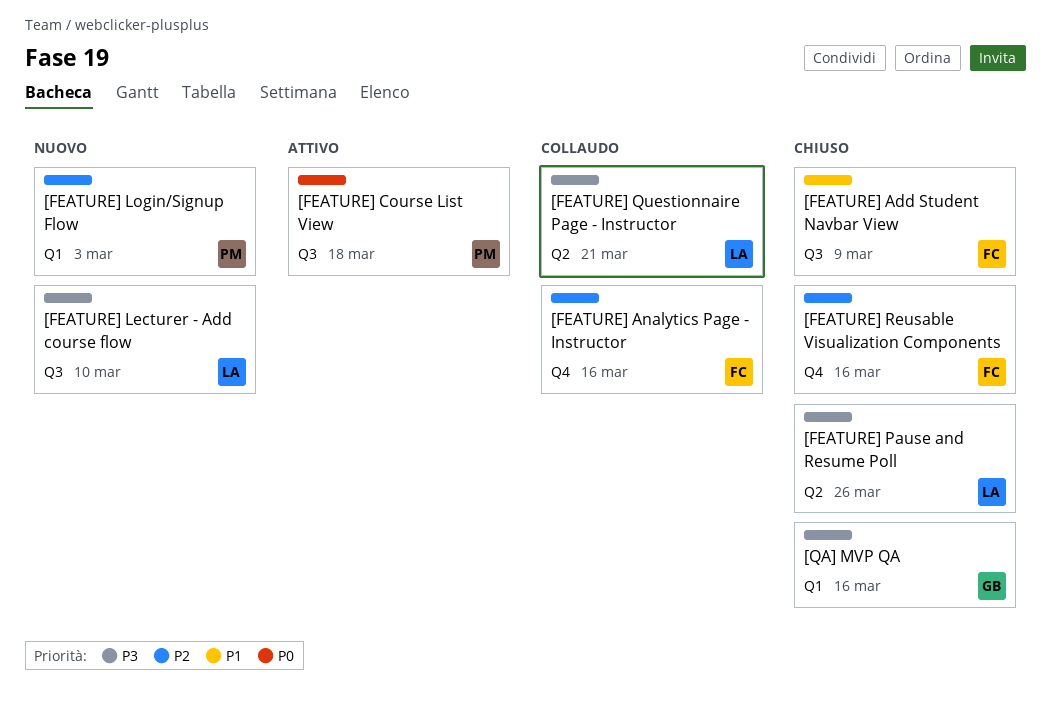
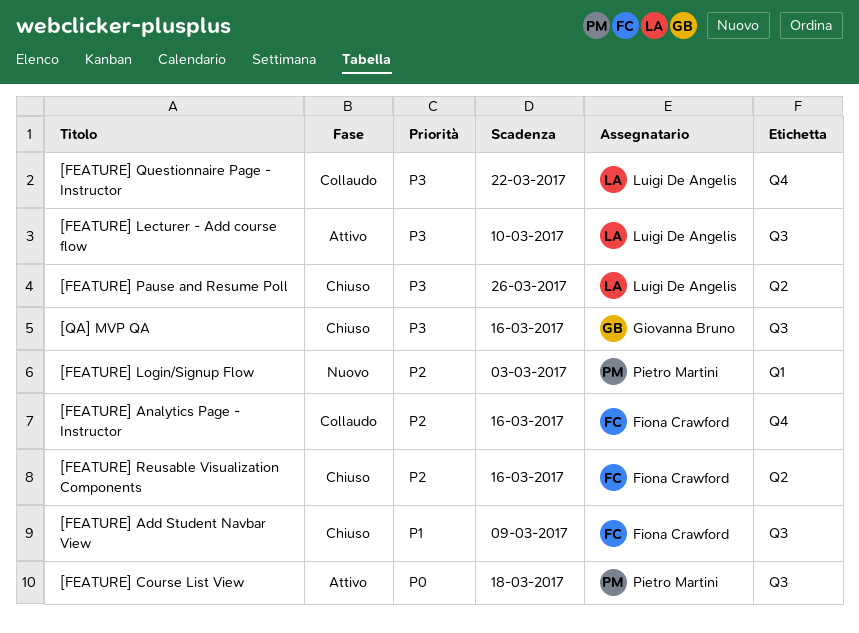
[FEATURE] Lecturer - Add course flow, status: Nuovo -> Attivo
[FEATURE] Questionnaire Page - Instructor, label: Q2 -> Q4
[FEATURE] Questionnaire Page - Instructor, due: Mar 21 -> Mar 22
[FEATURE] Reusable Visualization Components, label: Q4 -> Q2
[QA] MVP QA, label: Q1 -> Q3

